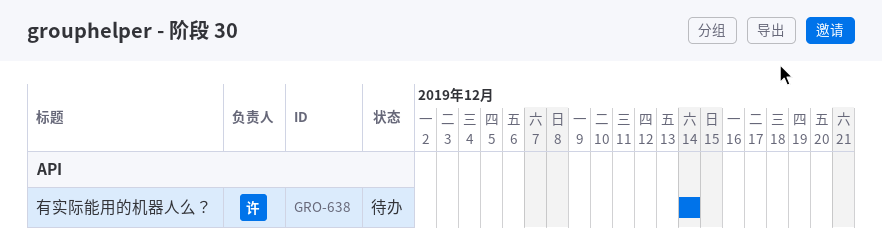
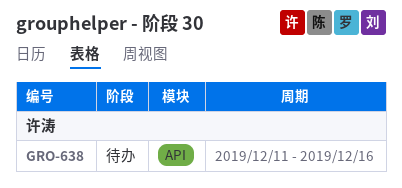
GRO-638, start: Dec 14 -> Dec 11
GRO-638, due: Dec 14 -> Dec 16

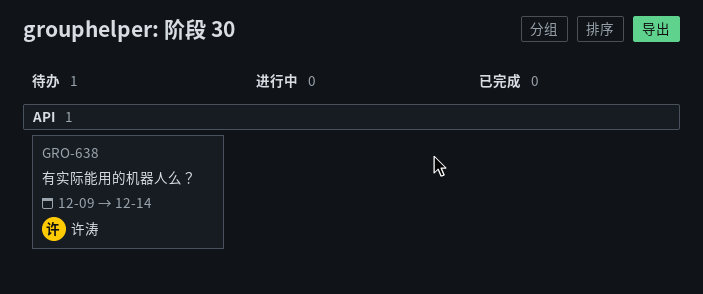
GRO-638, start: Dec 11 -> Dec 9
GRO-638, due: Dec 16 -> Dec 14

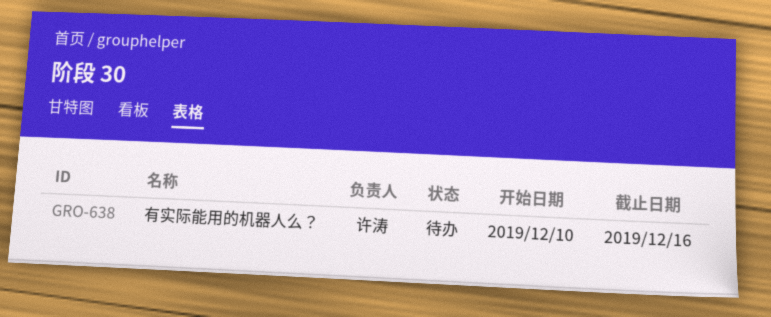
GRO-638, start: Dec 9 -> Dec 10
GRO-638, due: Dec 14 -> Dec 16

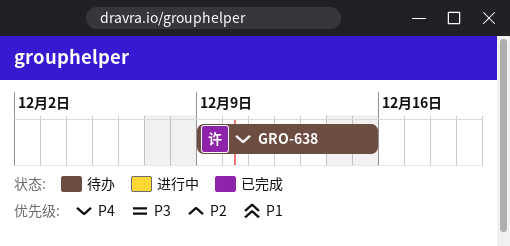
GRO-638, start: Dec 10 -> Dec 9
GRO-638, due: Dec 16 -> Dec 15

